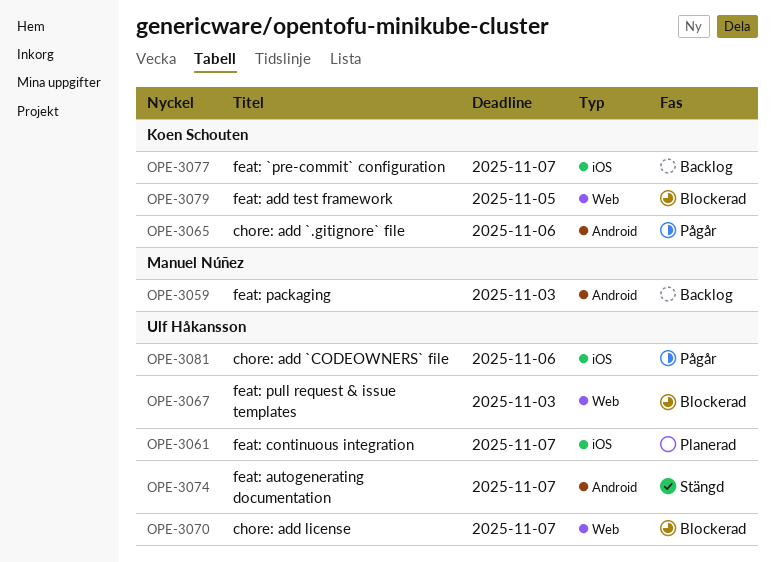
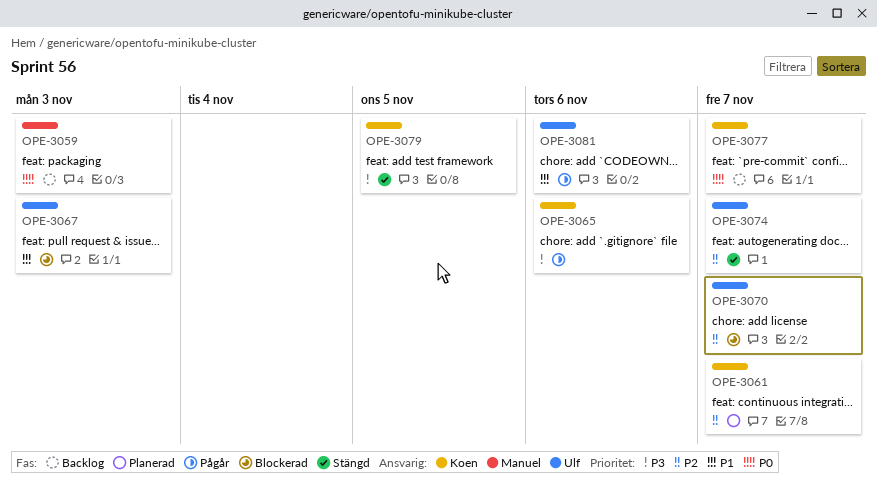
OPE-3061, owner: Ulf Håkansson -> Koen Schouten
OPE-3079, status: Blockerad -> Stängd

